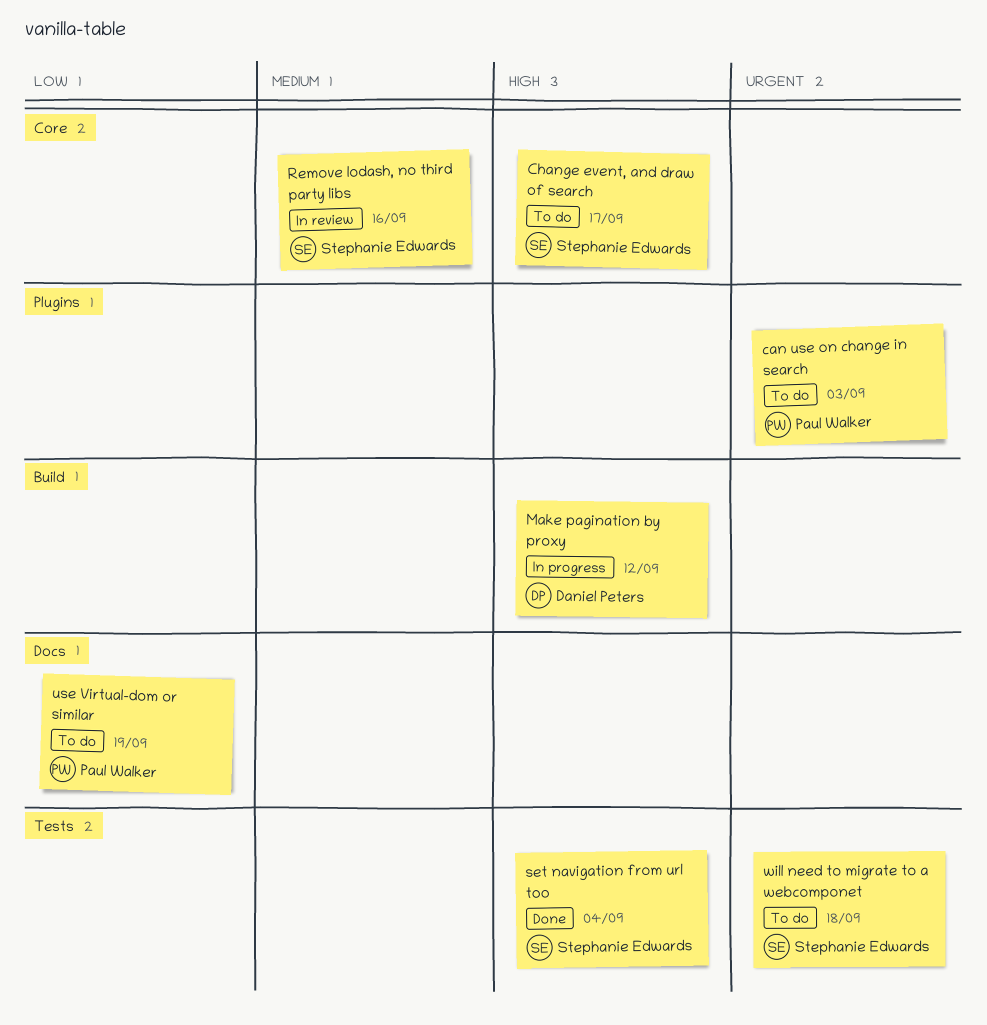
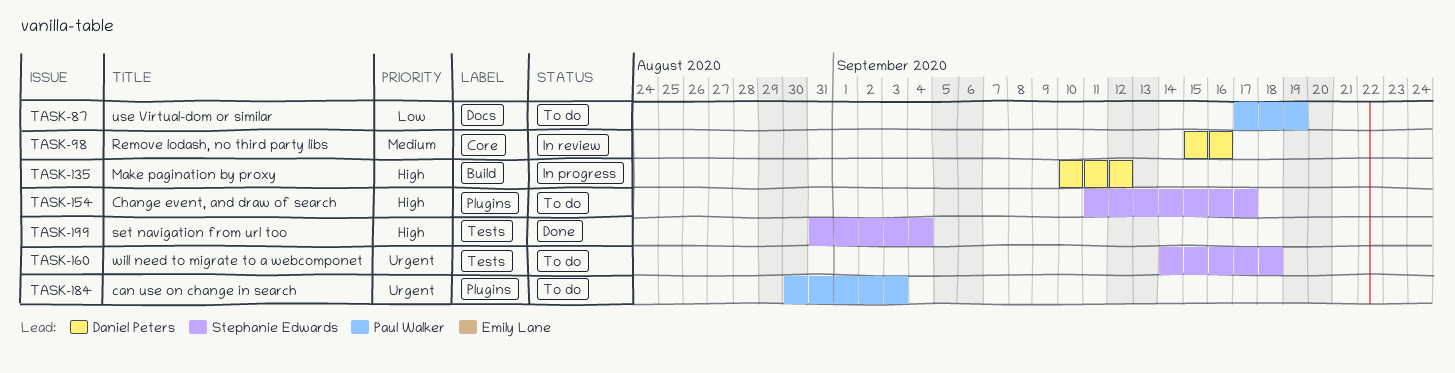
Change event, and draw of search, label: Core -> Plugins
Remove lodash, no third party libs, owner: Stephanie Edwards -> Daniel Peters

